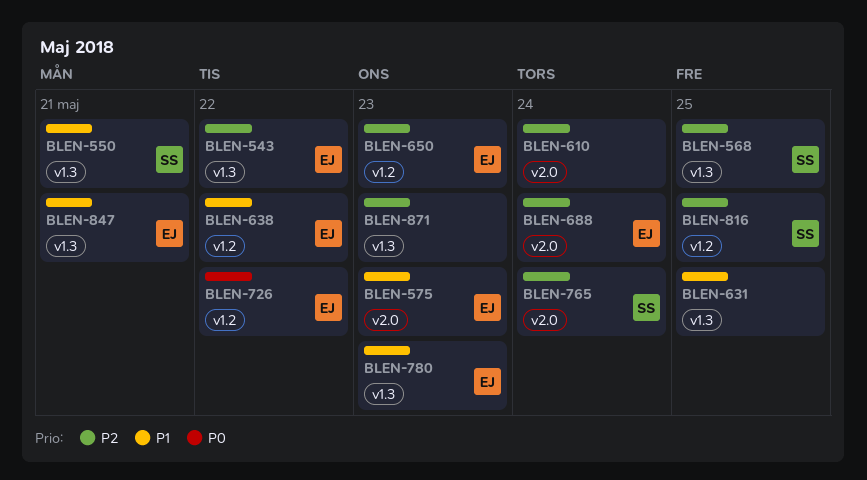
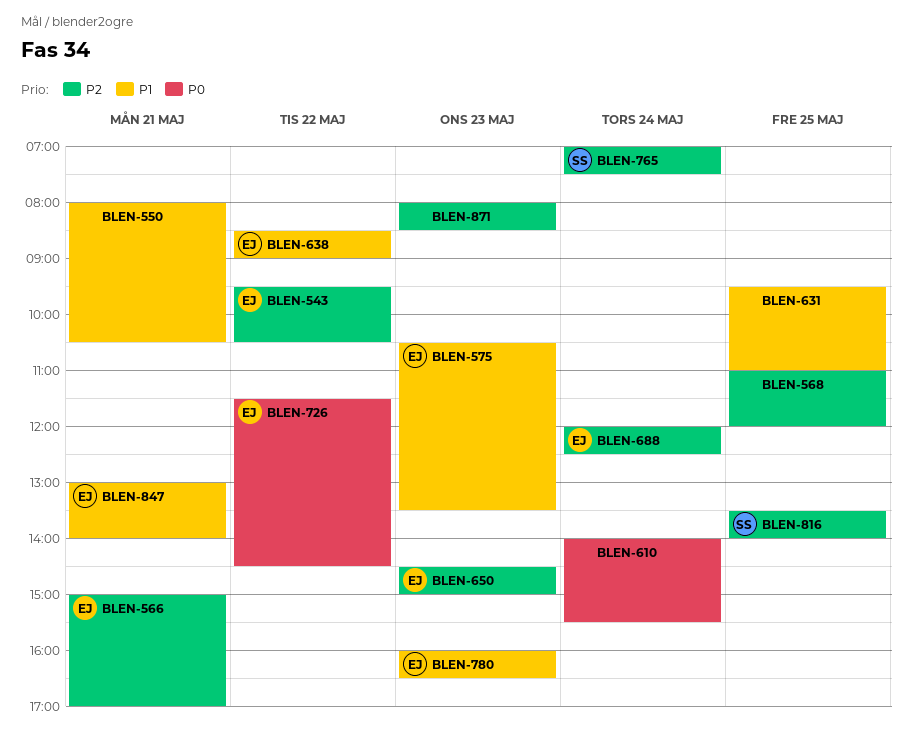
BLEN-550, owner: SS -> none
BLEN-566: none -> present
BLEN-568, owner: SS -> none
BLEN-610, priority: P2 -> P0

